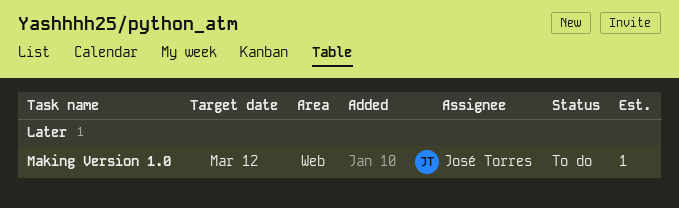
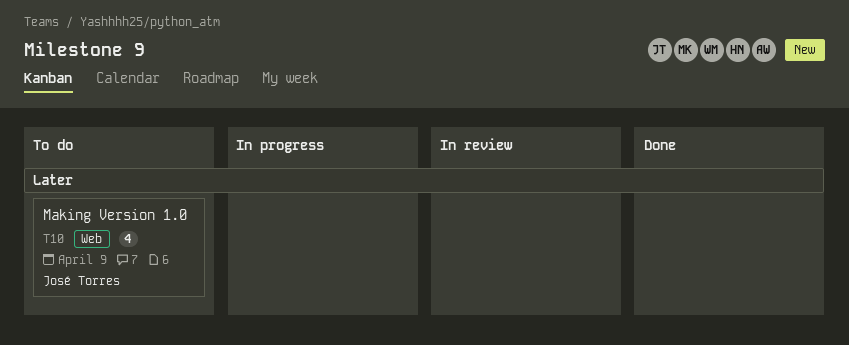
Making Version 1.0, estimate: 1 -> 4
Making Version 1.0, due: Mar 12 -> Apr 9

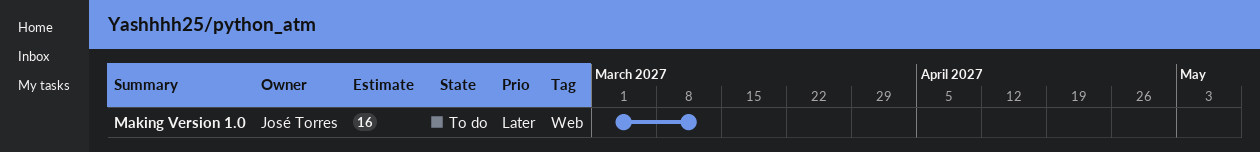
Making Version 1.0, estimate: 4 -> 16
Making Version 1.0, due: Apr 9 -> Mar 12

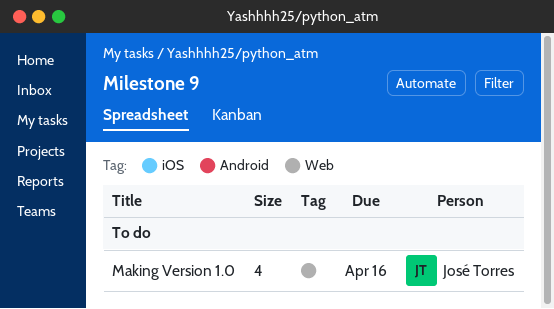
Making Version 1.0, estimate: 16 -> 4
Making Version 1.0, due: Mar 12 -> Apr 16

